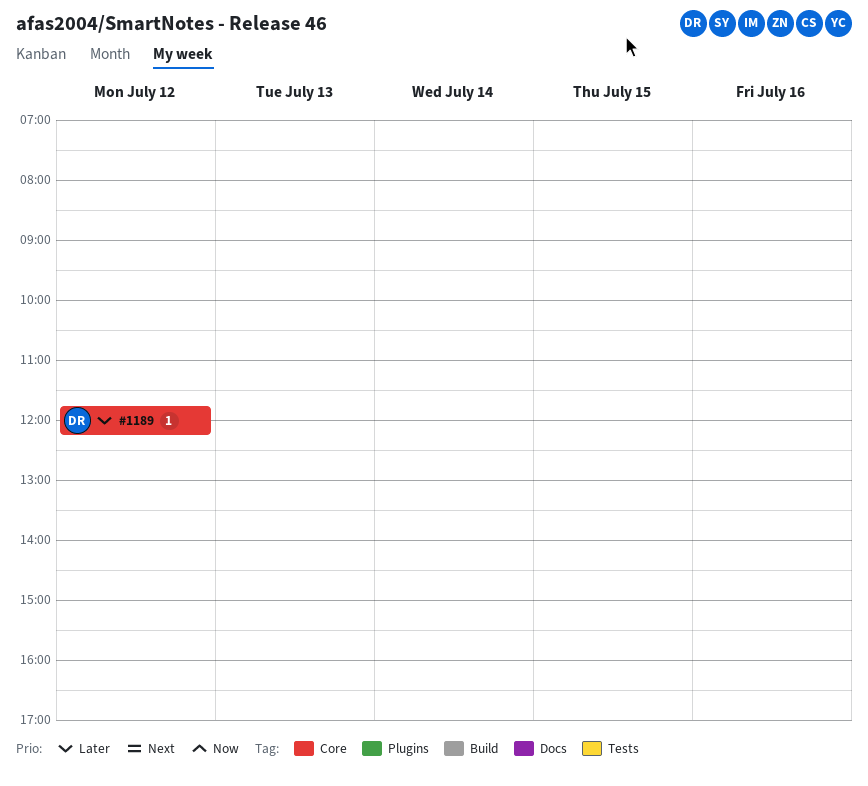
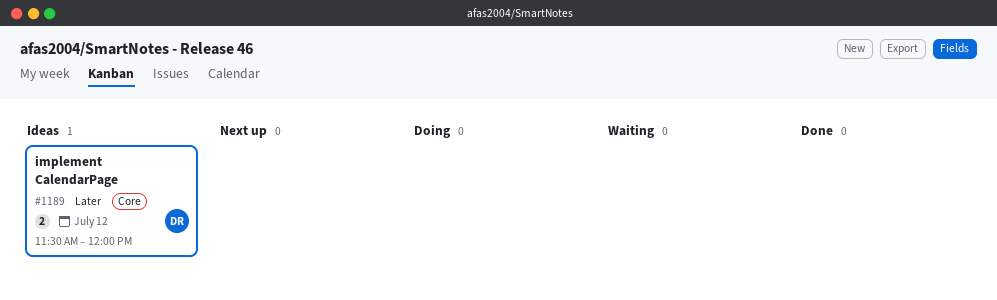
#1189, estimate: 1 -> 2
#1189, begins: 11:45 -> 11:30
#1189, ends: 12:15 -> 12:00

